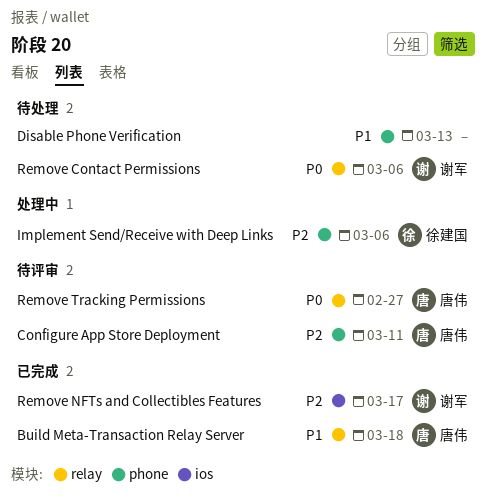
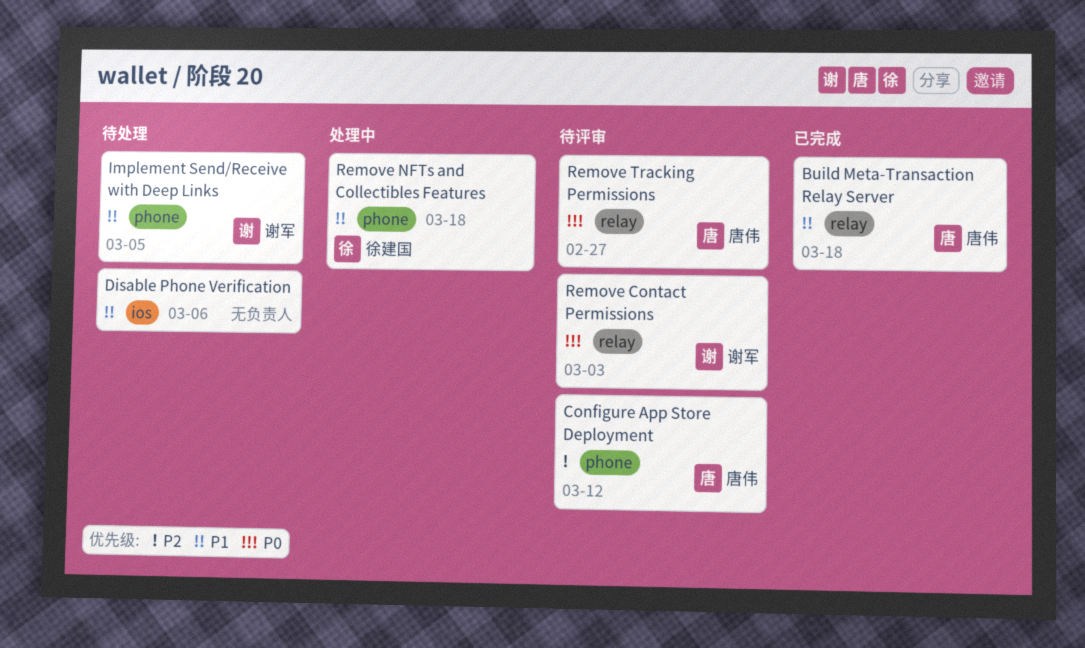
Configure App Store Deployment, due: Mar 11 -> Mar 12
Disable Phone Verification, label: phone -> ios
Disable Phone Verification, due: Mar 13 -> Mar 6
Implement Send/Receive with Deep Links, status: 处理中 -> 待处理
Implement Send/Receive with Deep Links, owner: 徐建国 -> 谢军
Implement Send/Receive with Deep Links, priority: P2 -> P1
Implement Send/Receive with Deep Links, due: Mar 6 -> Mar 5
Remove Contact Permissions, status: 待处理 -> 待评审
Remove Contact Permissions, due: Mar 6 -> Mar 3
Remove NFTs and Collectibles Features, status: 已完成 -> 处理中
Remove NFTs and Collectibles Features, owner: 谢军 -> 徐建国
Remove NFTs and Collectibles Features, priority: P2 -> P1
Remove NFTs and Collectibles Features, label: ios -> phone
Remove NFTs and Collectibles Features, due: Mar 17 -> Mar 18

